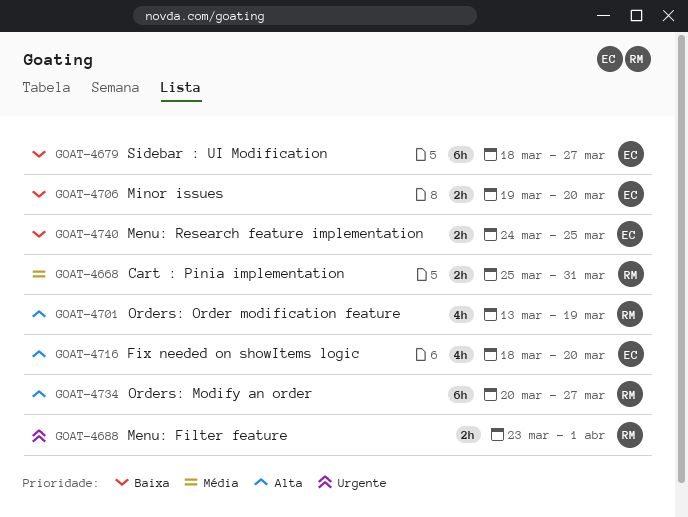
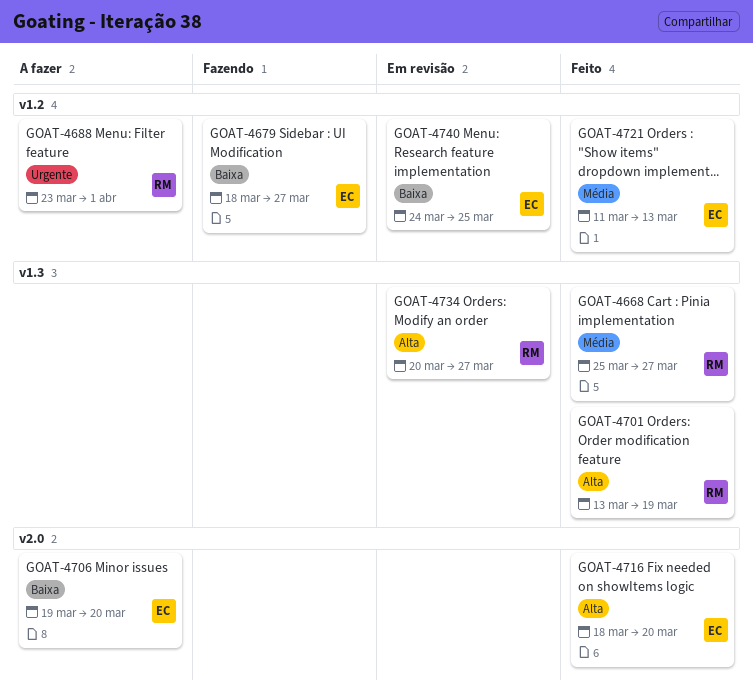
GOAT-4668, due: Mar 31 -> Mar 27
GOAT-4721: none -> present

